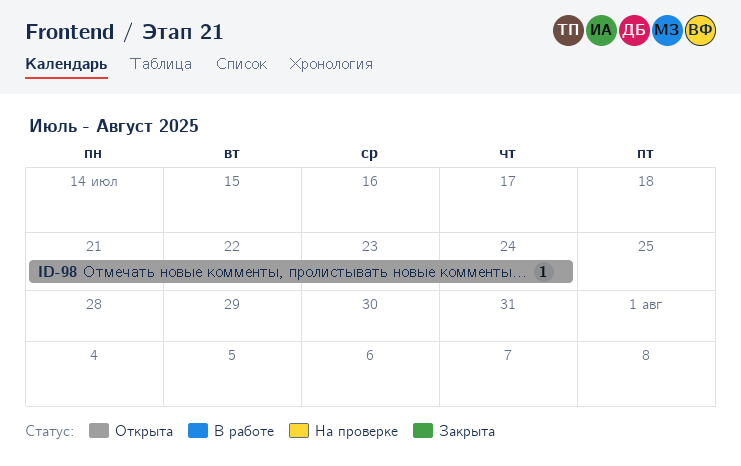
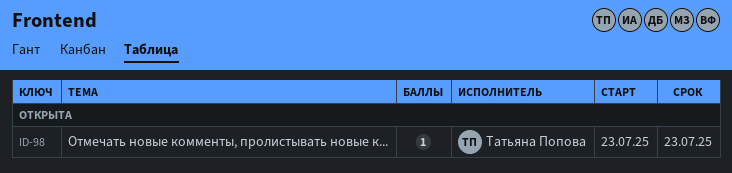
ID-98, start: Jul 21 -> Jul 23
ID-98, due: Jul 24 -> Jul 23

